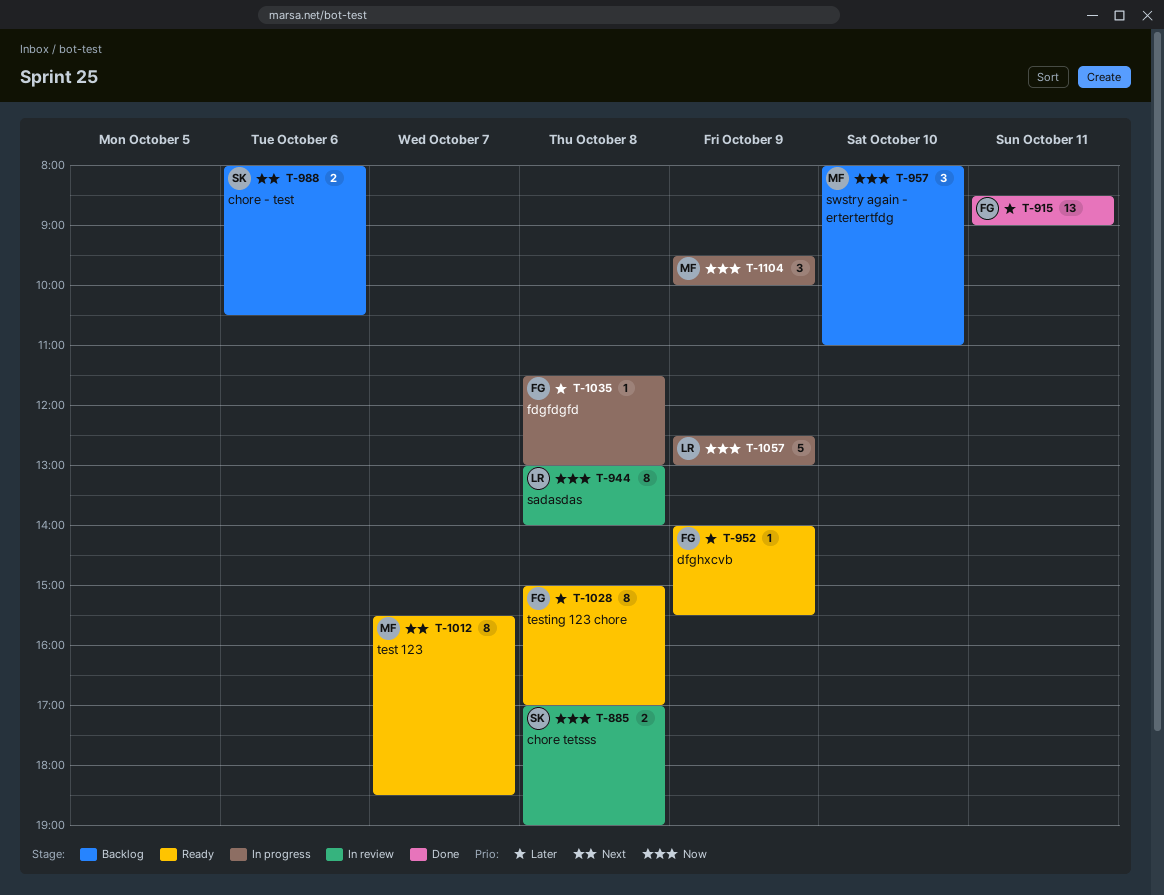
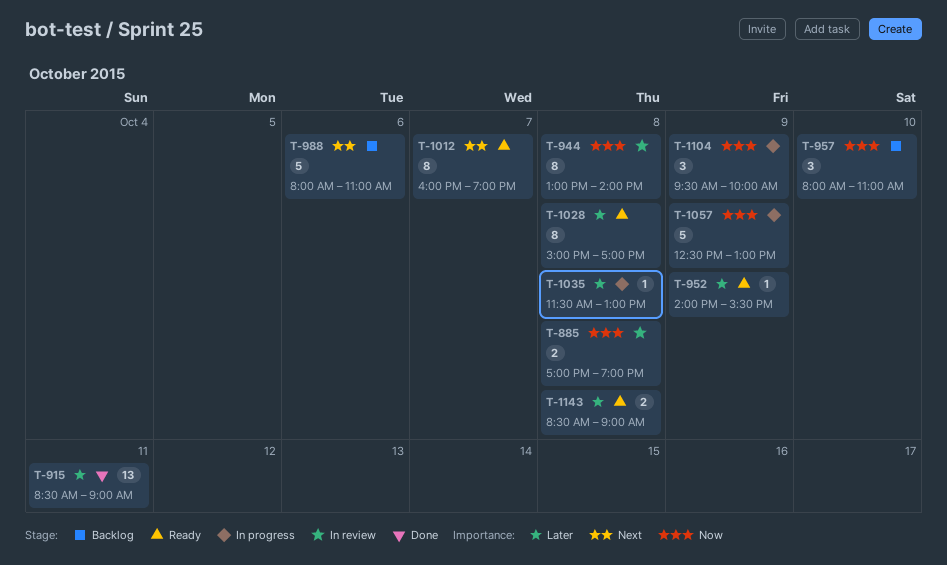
T-988, estimate: 2 -> 5
T-988, ends: 10:30 -> 11:00
T-1012, begins: 15:30 -> 16:00
T-1012, ends: 18:30 -> 19:00
T-1143: none -> present

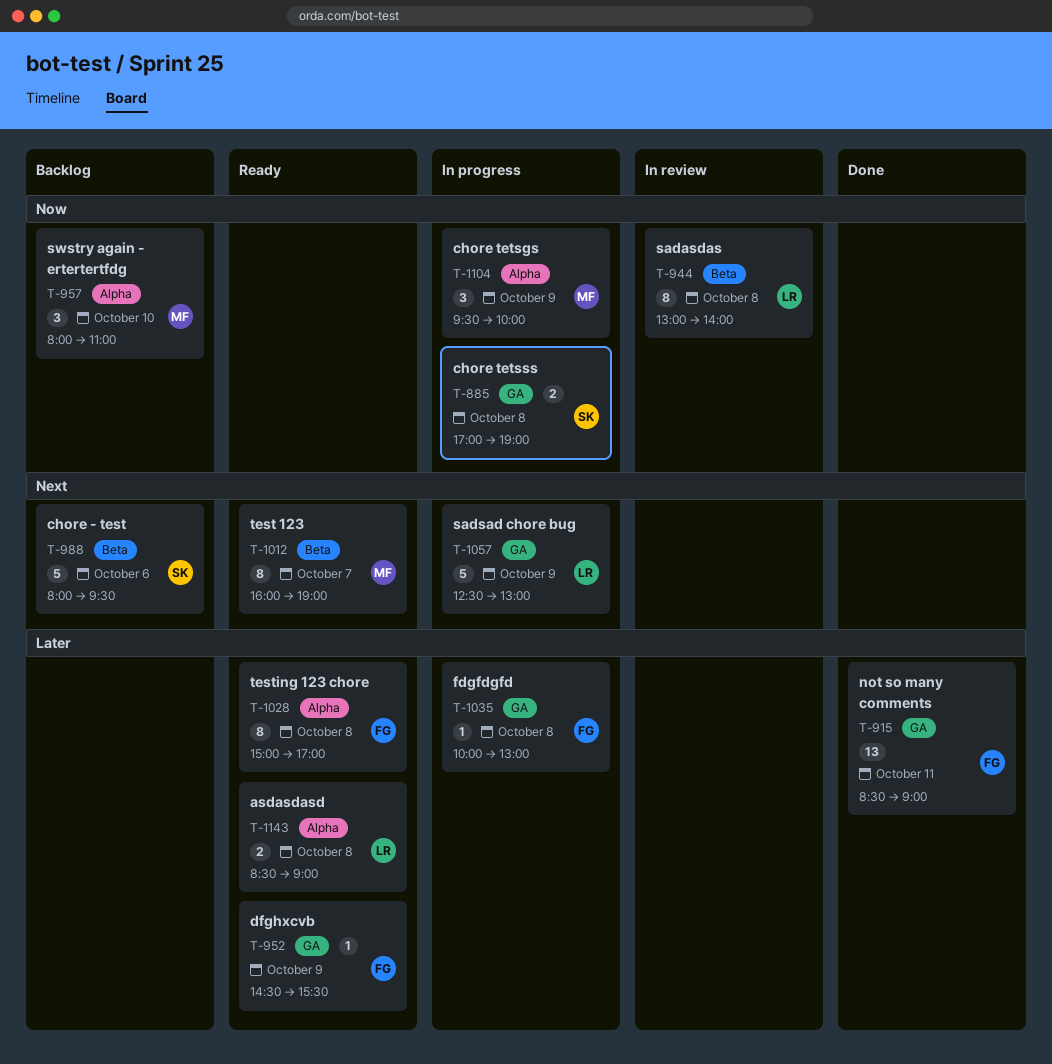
T-885, status: In review -> In progress
T-952, begins: 14:00 -> 14:30
T-988, ends: 11:00 -> 09:30
T-1035, begins: 11:30 -> 10:00
T-1057, priority: Now -> Next

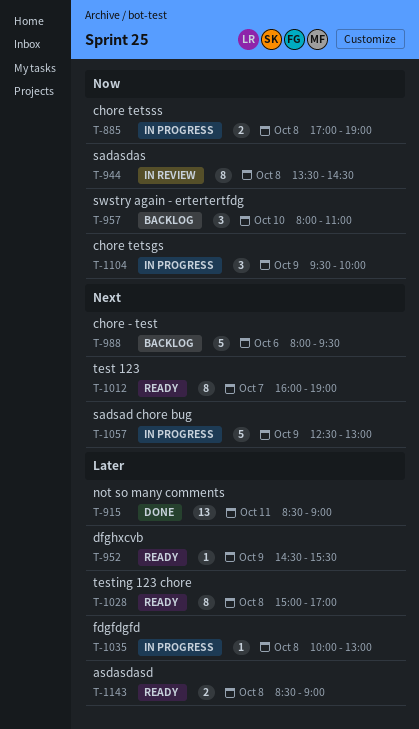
T-944, begins: 13:00 -> 13:30
T-944, ends: 14:00 -> 14:30

